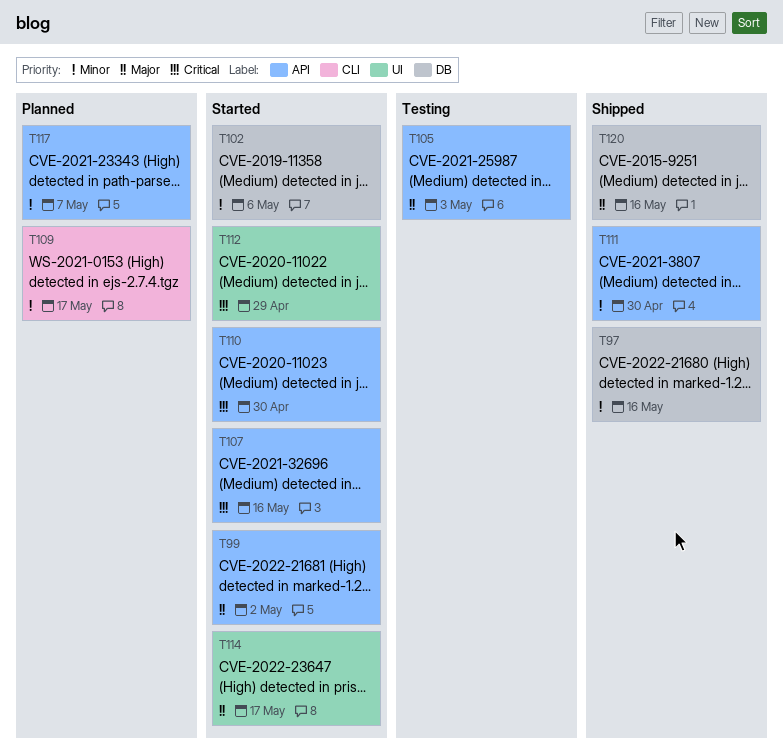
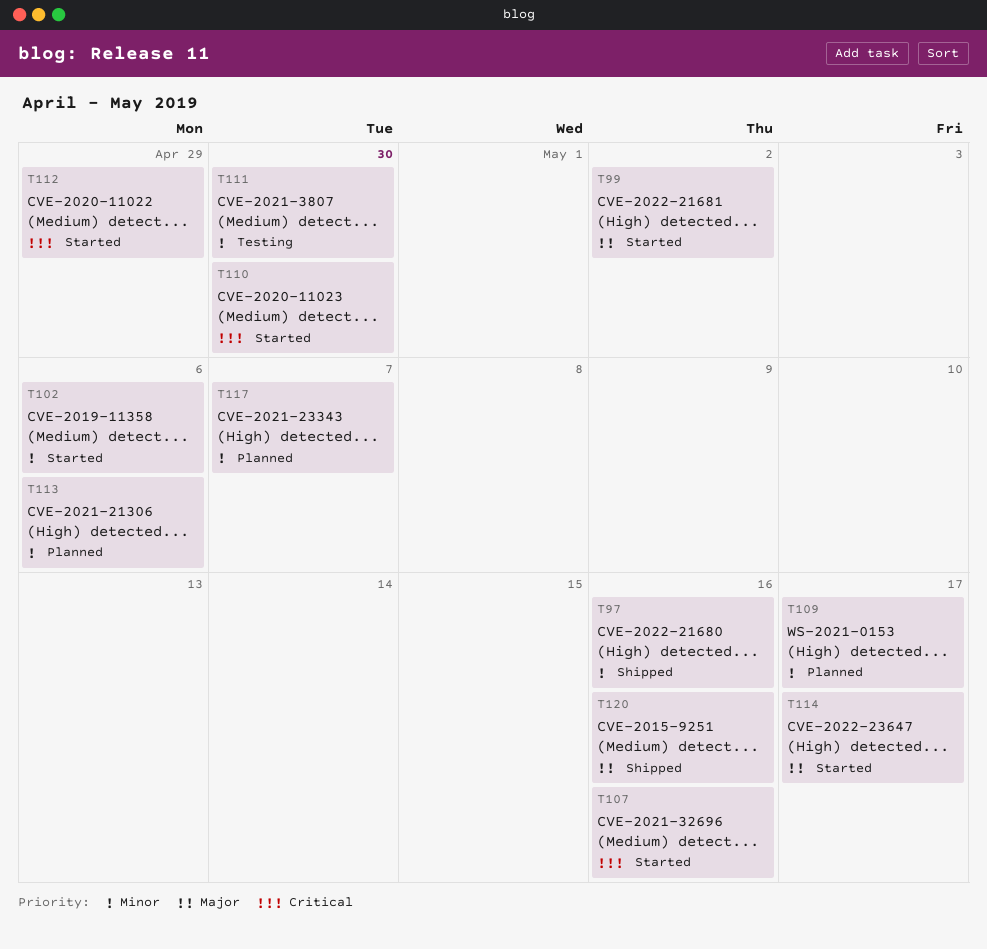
T105: present -> none
T111, status: Shipped -> Testing
T113: none -> present

